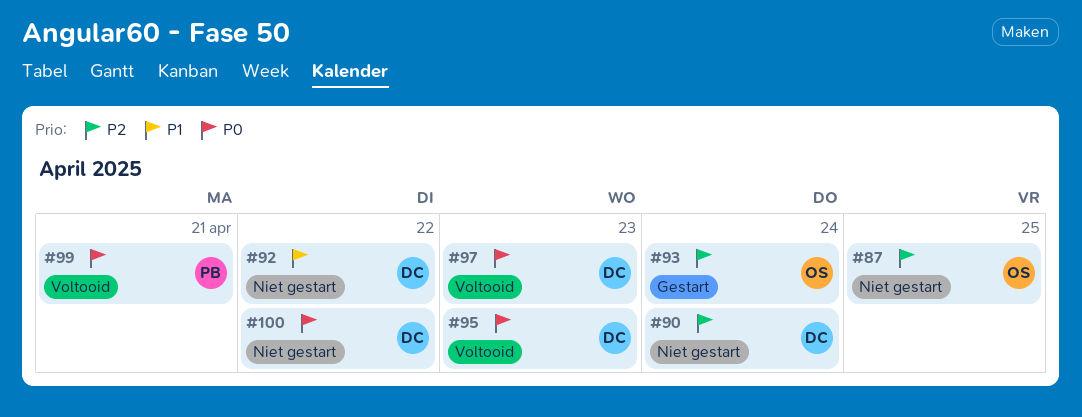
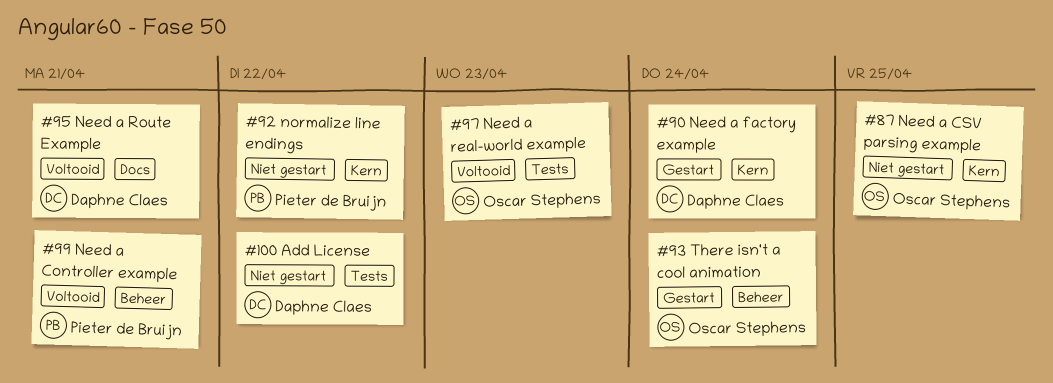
#90, status: Niet gestart -> Gestart
#92, owner: Daphne Claes -> Pieter de Bruijn
#95, due: Apr 23 -> Apr 21
#97, owner: Daphne Claes -> Oscar Stephens

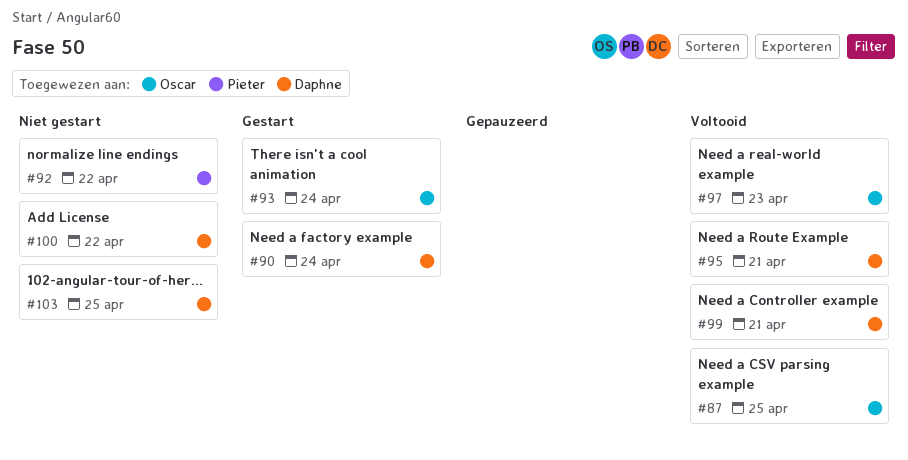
#87, status: Niet gestart -> Voltooid
#99, owner: Pieter de Bruijn -> Daphne Claes
#103: none -> present

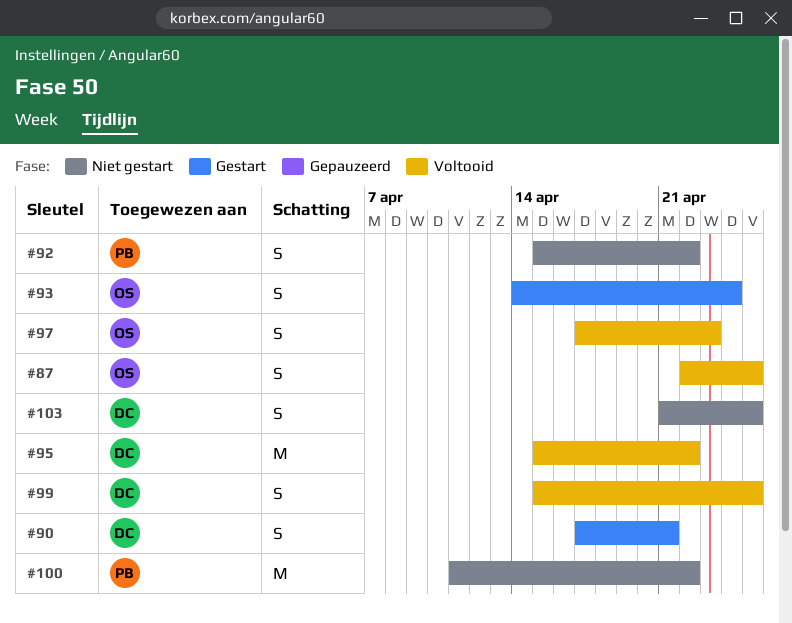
#90, due: Apr 24 -> Apr 21
#95, due: Apr 21 -> Apr 22
#99, due: Apr 21 -> Apr 25
#100, owner: Daphne -> Pieter

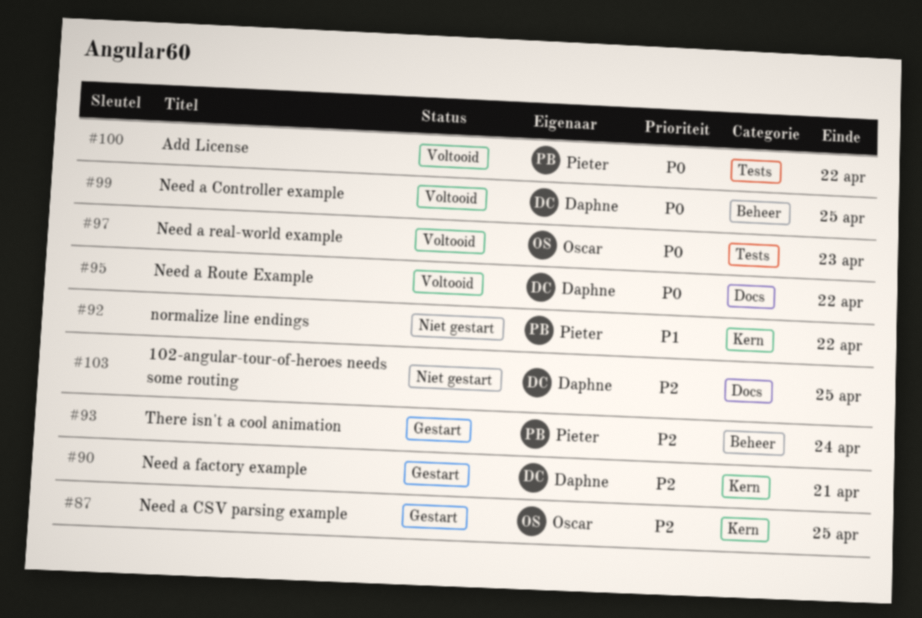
#87, status: Voltooid -> Gestart
#93, owner: Oscar -> Pieter
#100, status: Niet gestart -> Voltooid

